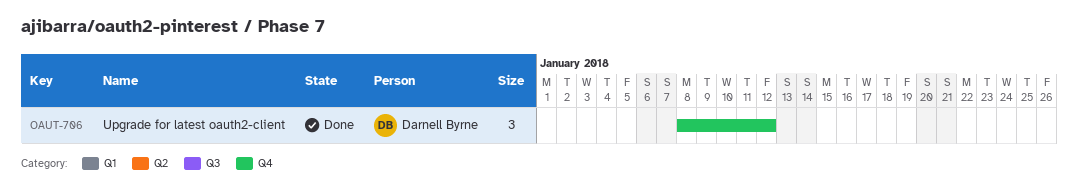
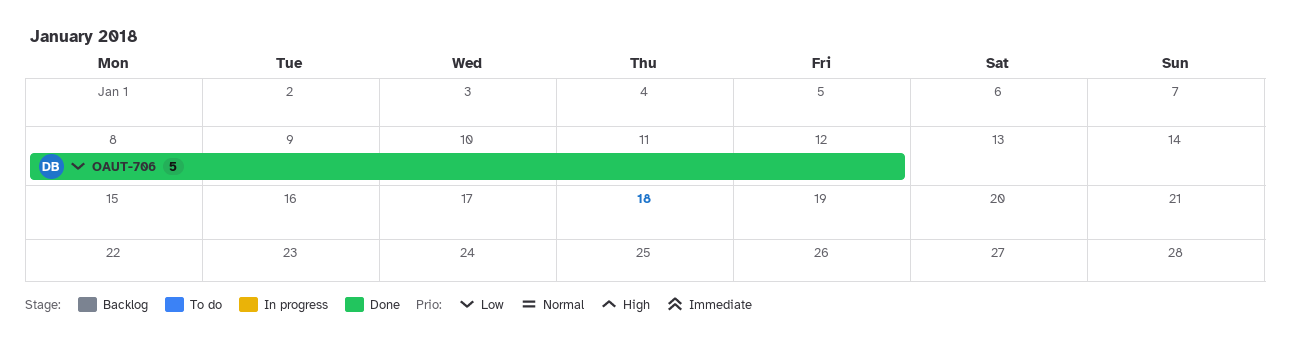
OAUT-706, estimate: 3 -> 5

